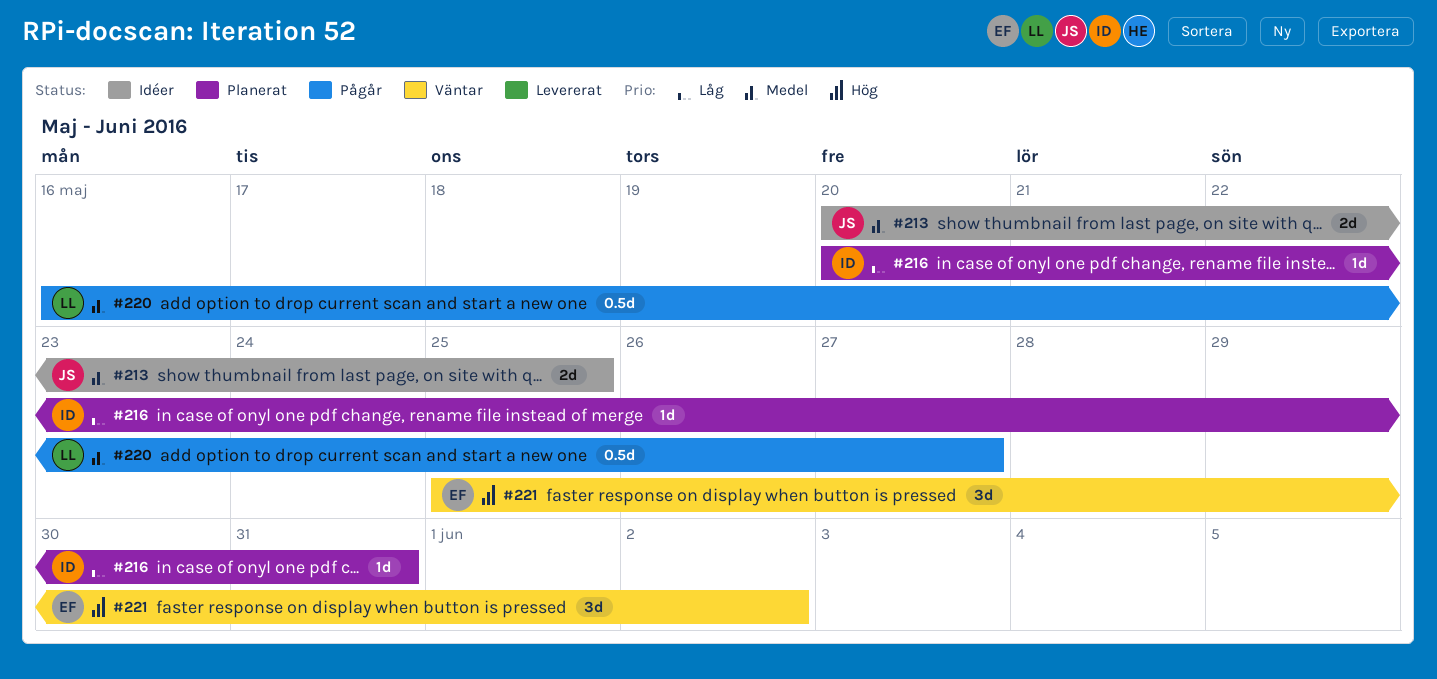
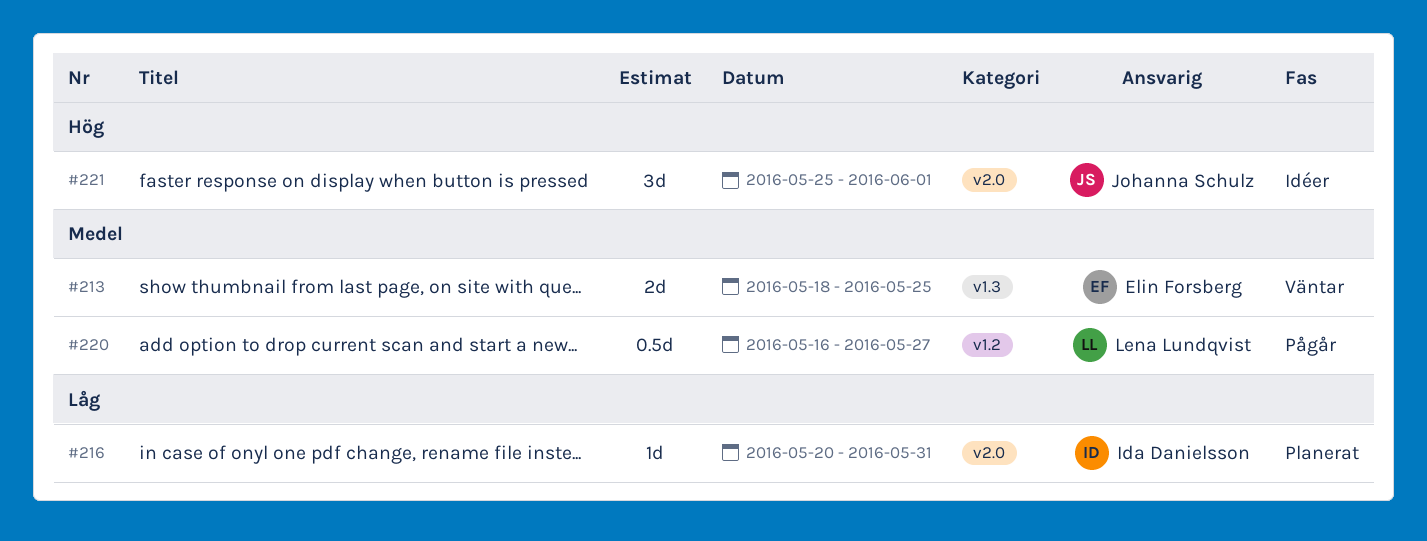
#213, status: Idéer -> Väntar
#213, owner: Johanna Schulz -> Elin Forsberg
#213, start: May 20 -> May 18
#221, status: Väntar -> Idéer
#221, owner: Elin Forsberg -> Johanna Schulz
#221, due: Jun 2 -> Jun 1

